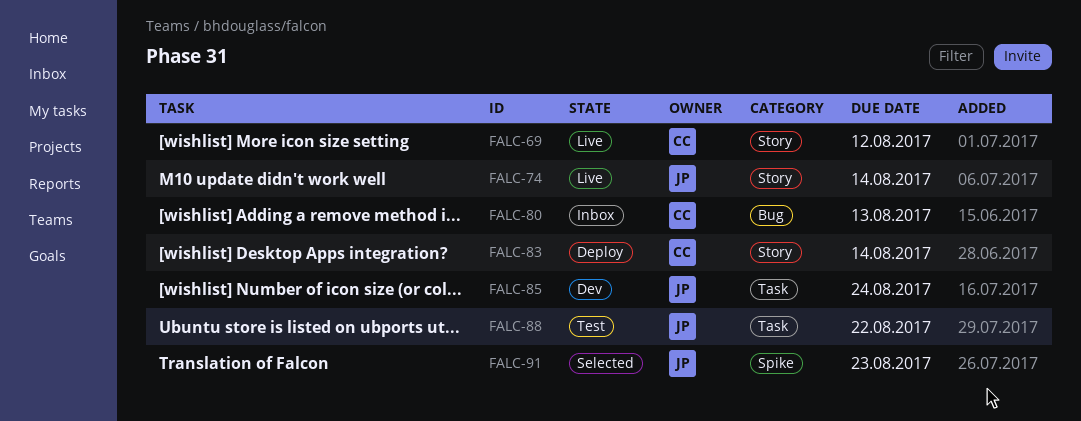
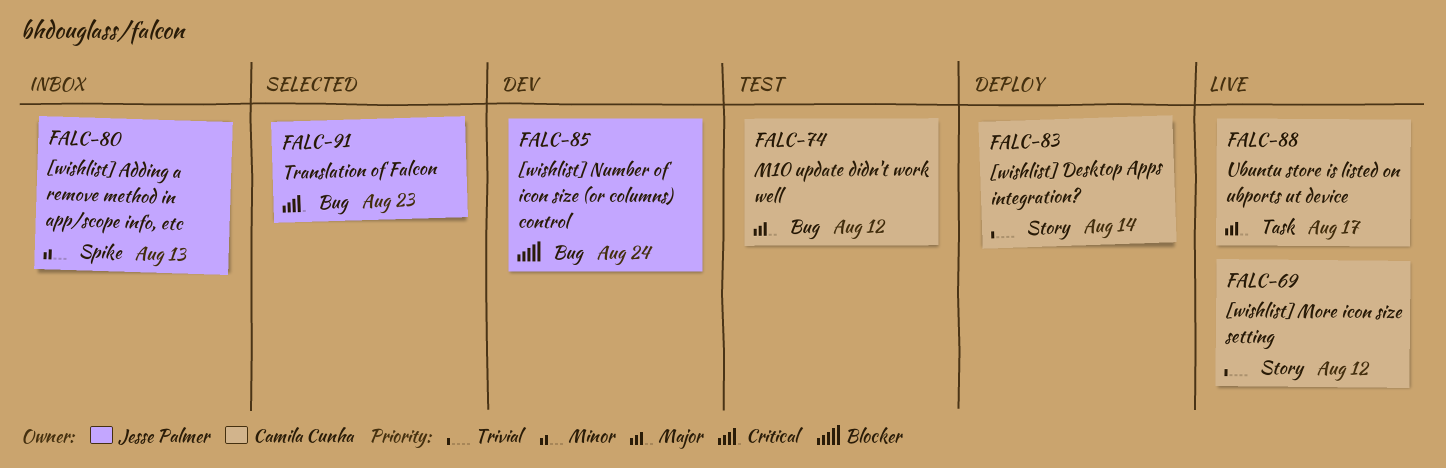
FALC-74, status: Live -> Test
FALC-74, owner: Jesse Palmer -> Camila Cunha
FALC-74, label: Story -> Bug
FALC-74, due: Aug 14 -> Aug 12
FALC-80, owner: Camila Cunha -> Jesse Palmer
FALC-80, label: Bug -> Spike
FALC-85, label: Task -> Bug
FALC-88, status: Test -> Live
FALC-88, owner: Jesse Palmer -> Camila Cunha
FALC-88, due: Aug 22 -> Aug 17
FALC-91, label: Spike -> Bug

